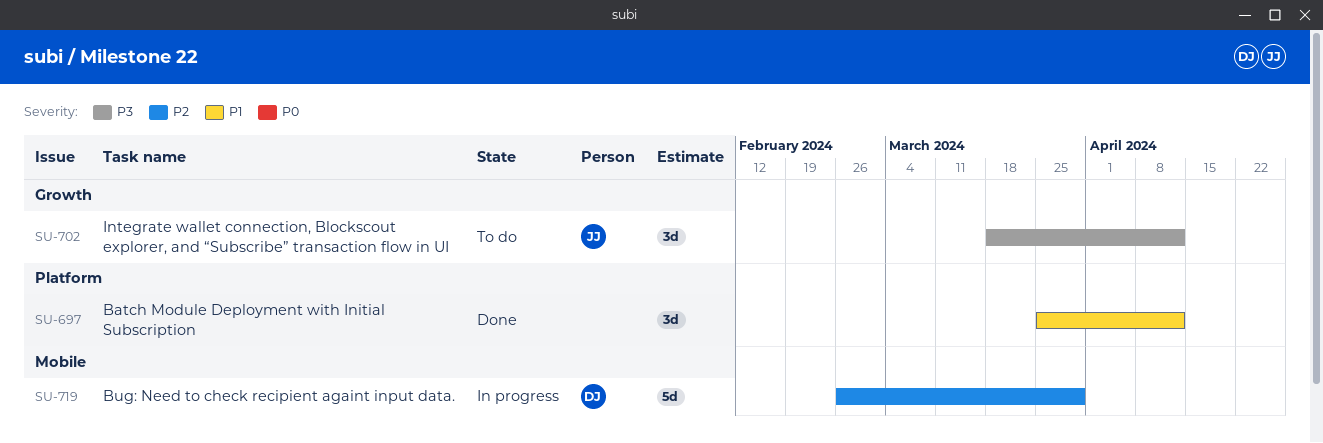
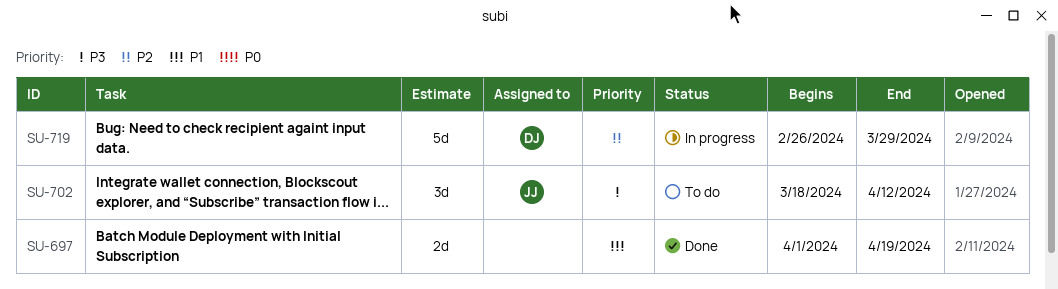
SU-697, estimate: 3d -> 2d
SU-697, start: Mar 25 -> Apr 1
SU-697, due: Apr 12 -> Apr 19

